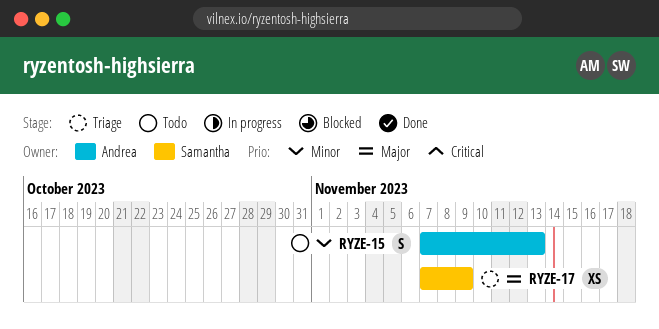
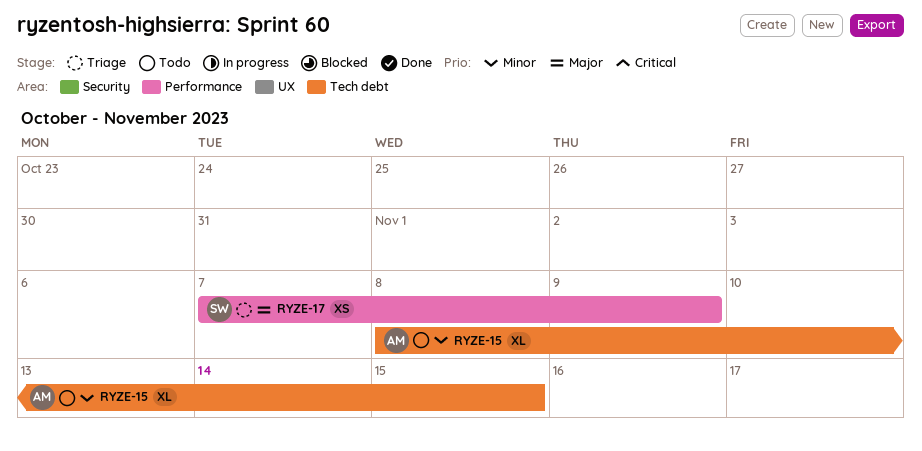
RYZE-15, estimate: S -> XL
RYZE-15, start: Nov 7 -> Nov 8
RYZE-15, due: Nov 13 -> Nov 15

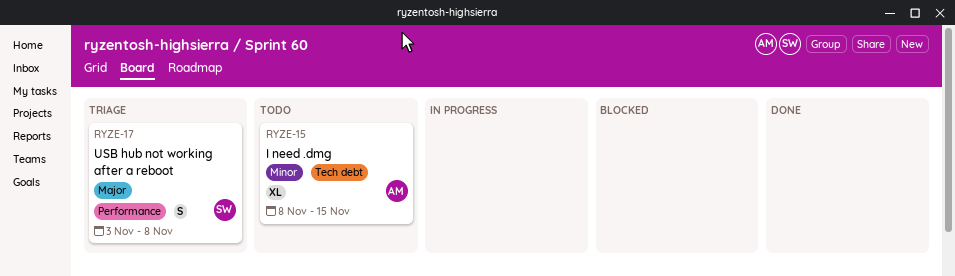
RYZE-17, estimate: XS -> S
RYZE-17, start: Nov 7 -> Nov 3
RYZE-17, due: Nov 9 -> Nov 8

